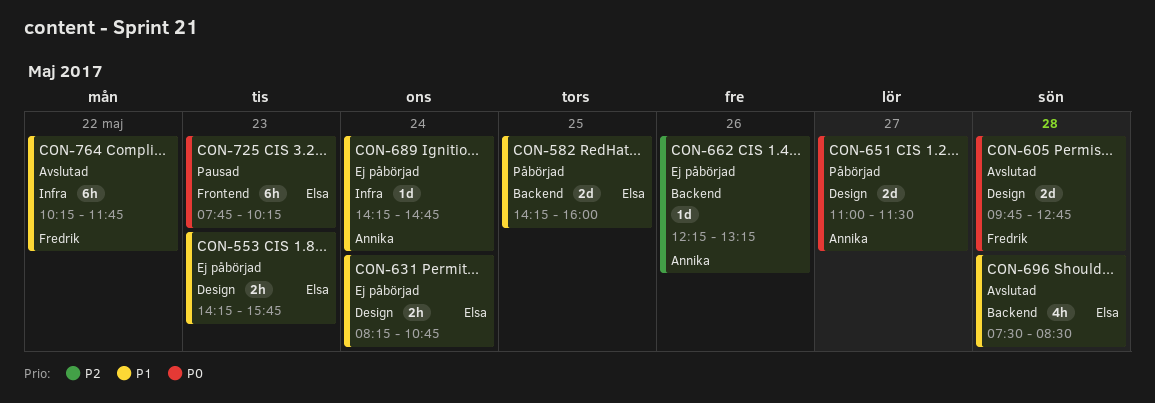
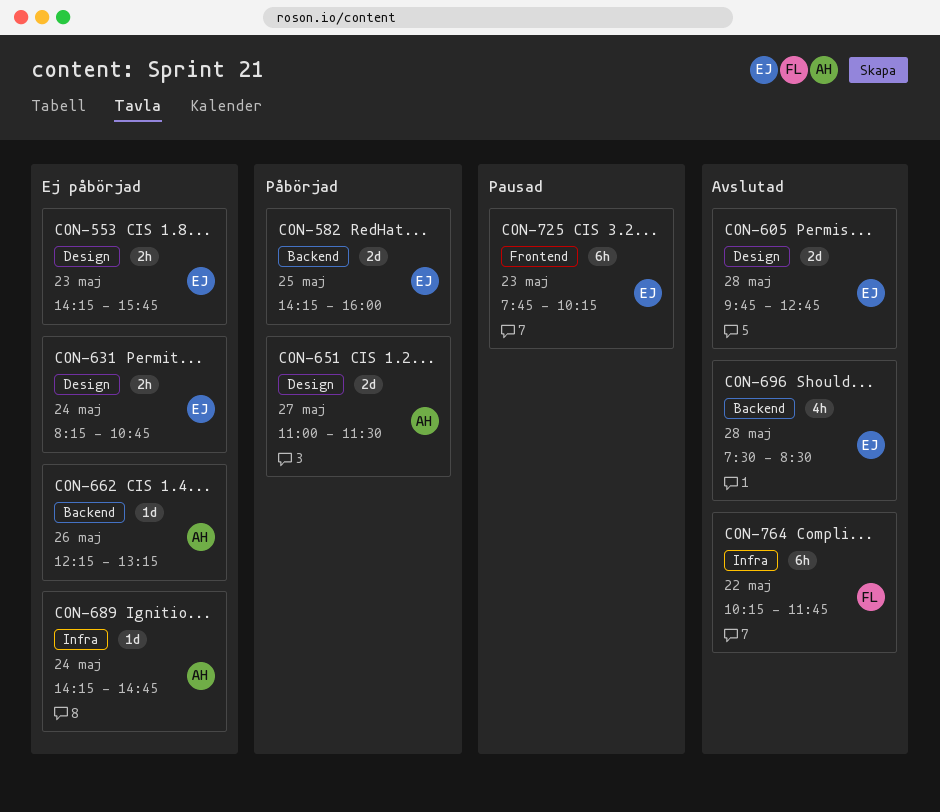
CON-605, owner: Fredrik -> Elsa

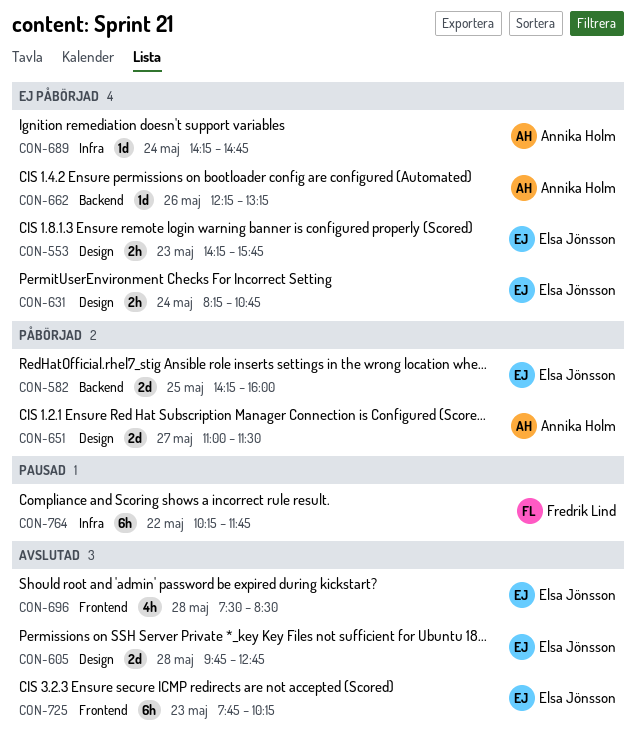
CON-696, label: Backend -> Frontend
CON-725, status: Pausad -> Avslutad
CON-764, status: Avslutad -> Pausad

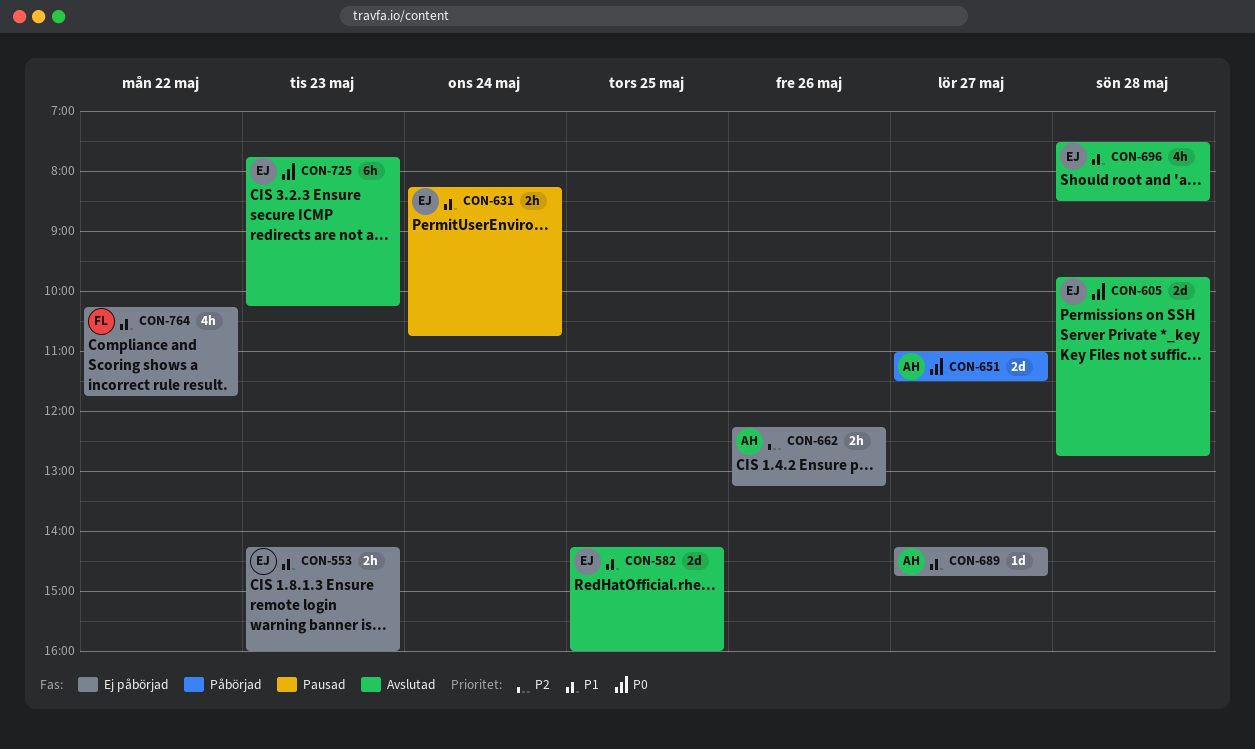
CON-553, ends: 15:45 -> 16:00
CON-582, status: Påbörjad -> Avslutad
CON-631, status: Ej påbörjad -> Pausad
CON-662, estimate: 1d -> 2h
CON-689, day: May 24 -> May 27
CON-764, status: Pausad -> Ej påbörjad
CON-764, estimate: 6h -> 4h

